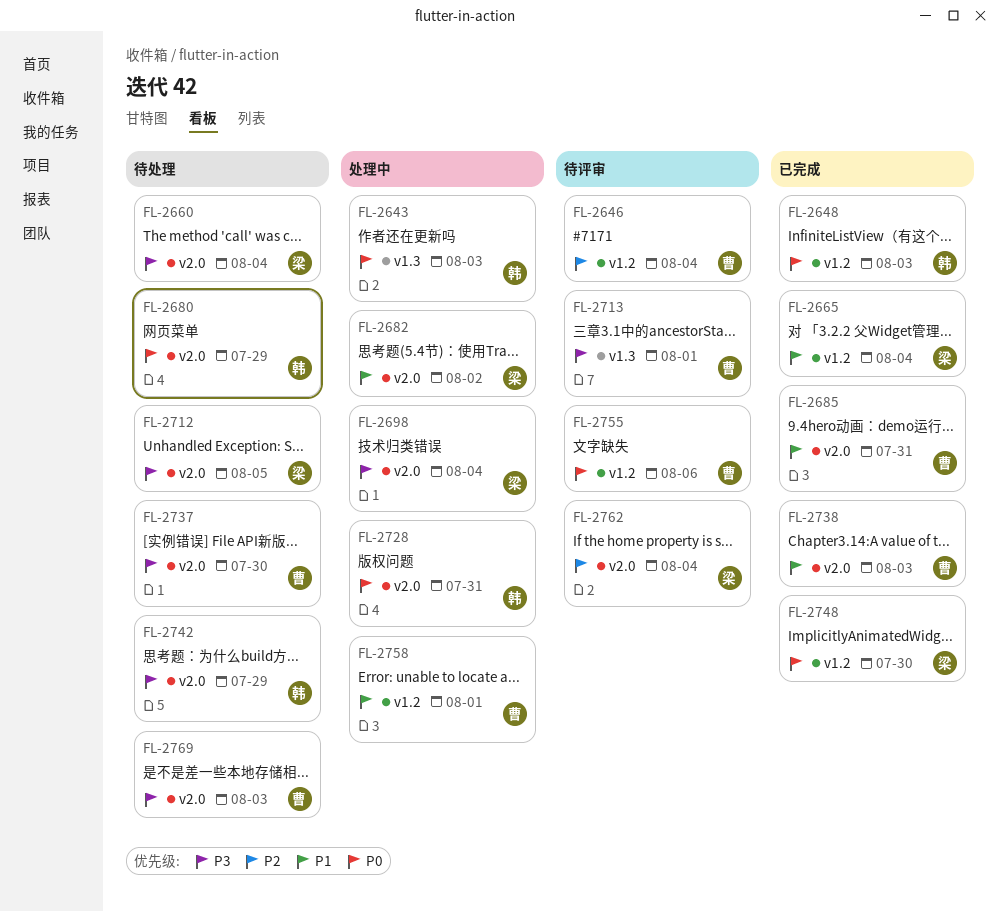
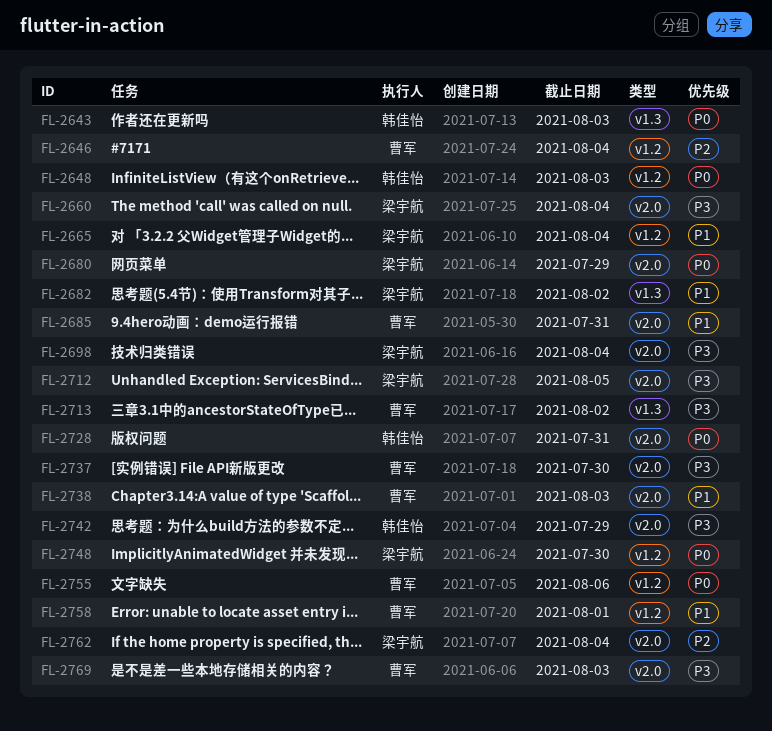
FL-2680, owner: 韩佳怡 -> 梁宇航
FL-2682, label: v2.0 -> v1.3
FL-2713, due: Aug 1 -> Aug 2

